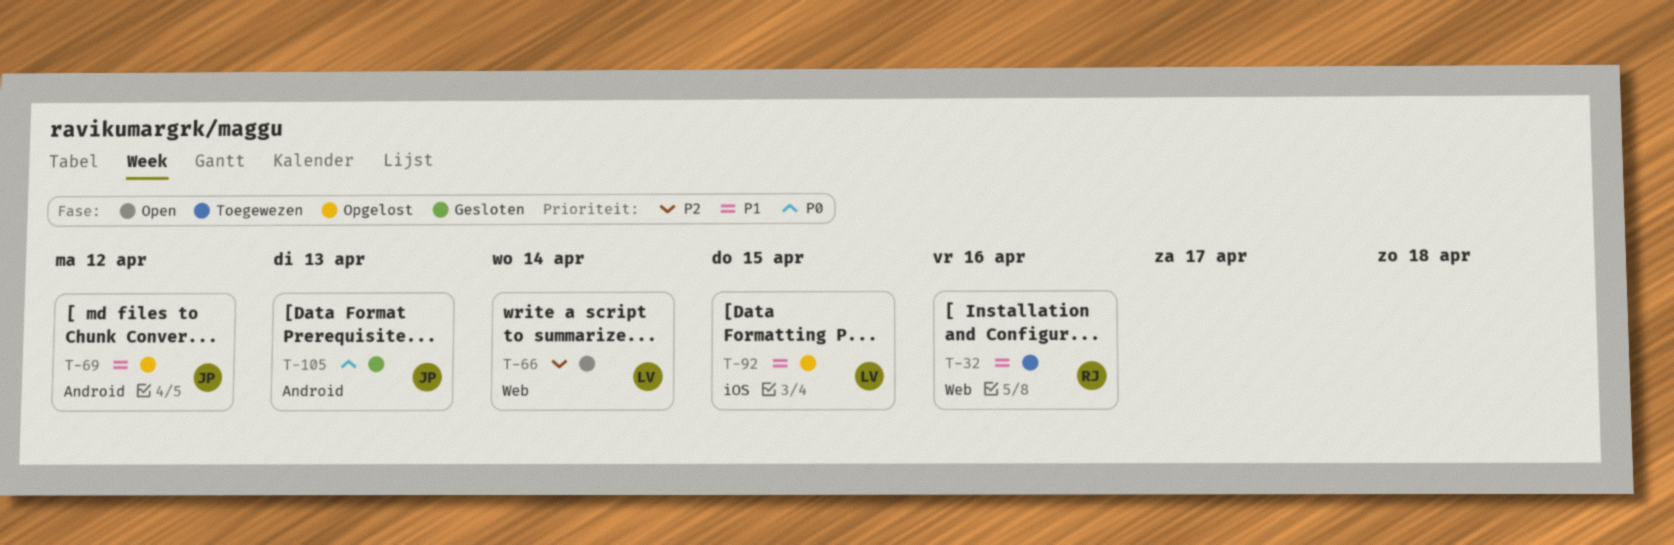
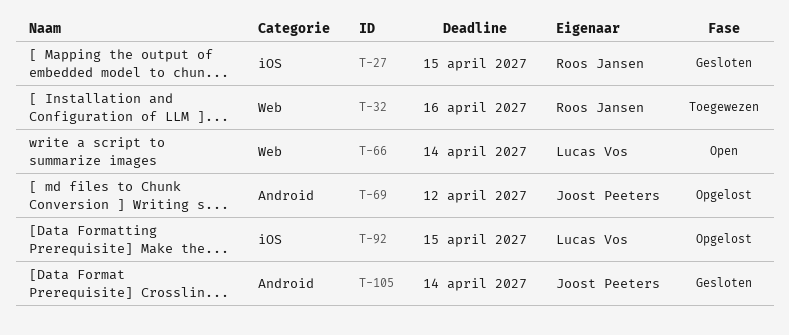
T-27: none -> present
T-105, due: Apr 13 -> Apr 14

